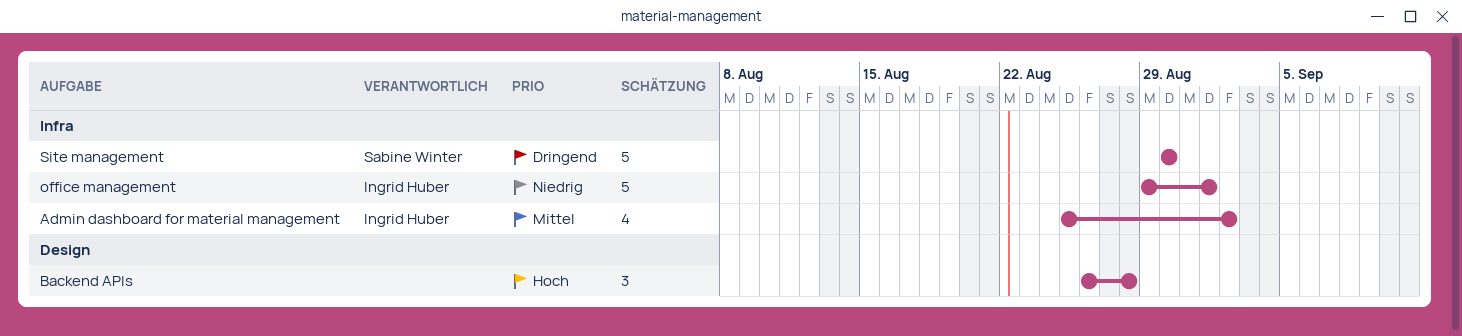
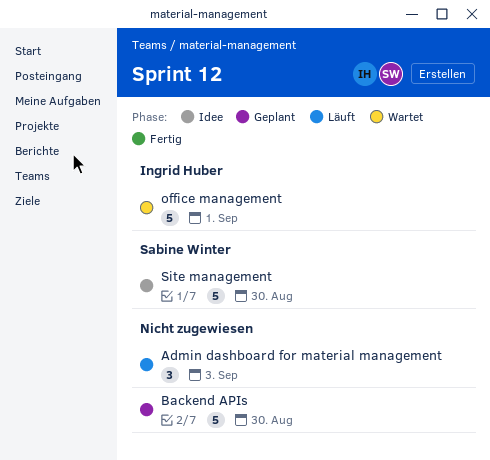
Admin dashboard for material management, owner: Ingrid Huber -> none
Admin dashboard for material management, estimate: 4 -> 3
Admin dashboard for material management, due: Sep 2 -> Sep 3
Backend APIs, estimate: 3 -> 5
Backend APIs, due: Aug 28 -> Aug 30

